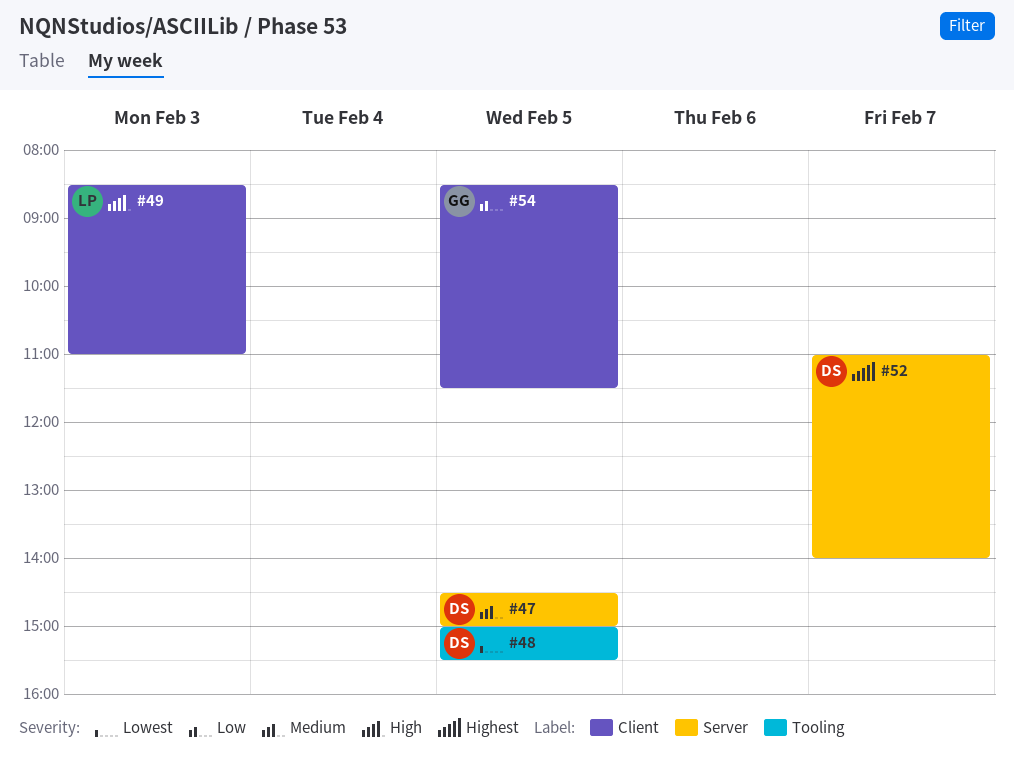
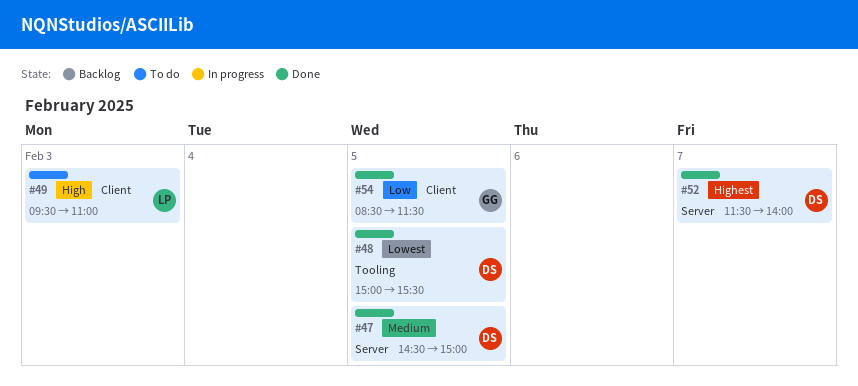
#49, begins: 08:30 -> 09:30
#52, begins: 11:00 -> 11:30

